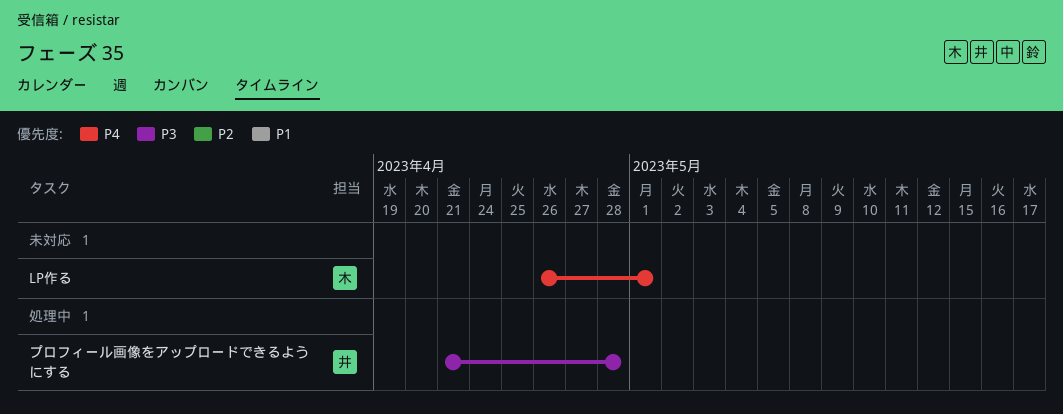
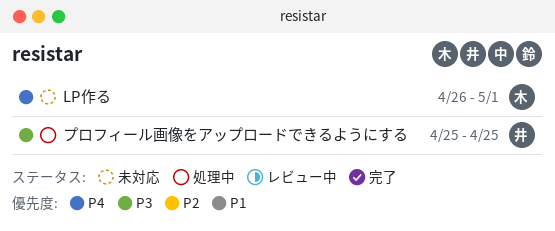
プロフィール画像をアップロードできるようにする, start: Apr 21 -> Apr 25
プロフィール画像をアップロードできるようにする, due: Apr 28 -> Apr 25

